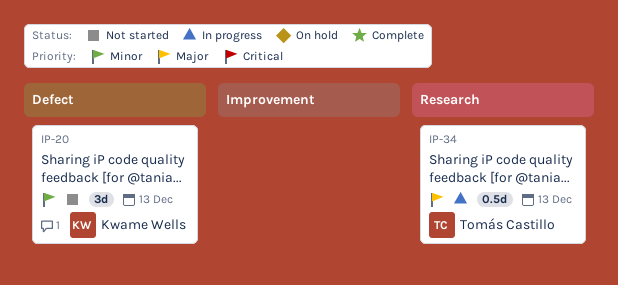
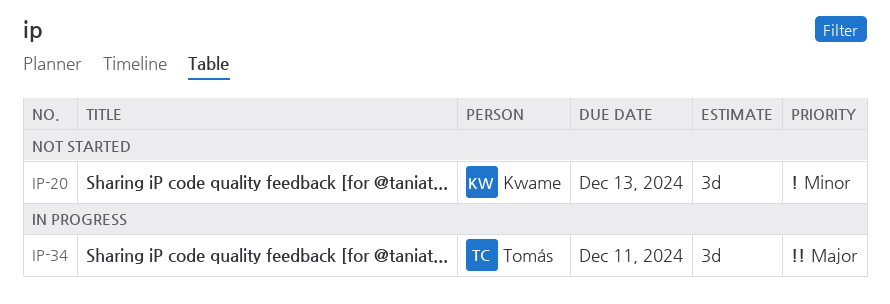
IP-34, estimate: 0.5d -> 3d
IP-34, due: Dec 13 -> Dec 11

